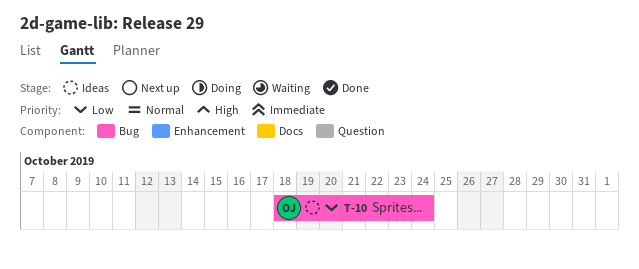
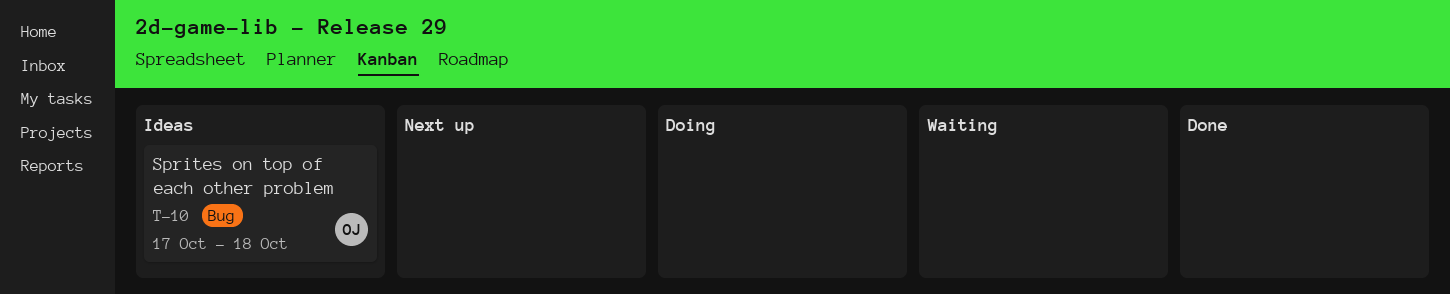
T-10, start: Oct 18 -> Oct 17
T-10, due: Oct 24 -> Oct 18

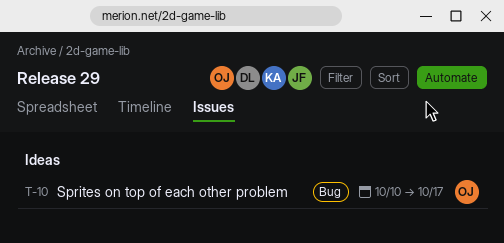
T-10, start: Oct 17 -> Oct 10
T-10, due: Oct 18 -> Oct 17

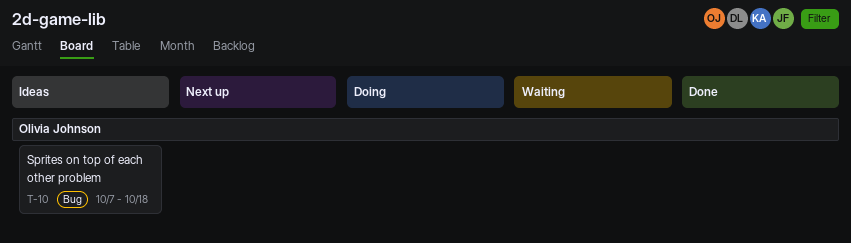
T-10, start: Oct 10 -> Oct 7
T-10, due: Oct 17 -> Oct 18

